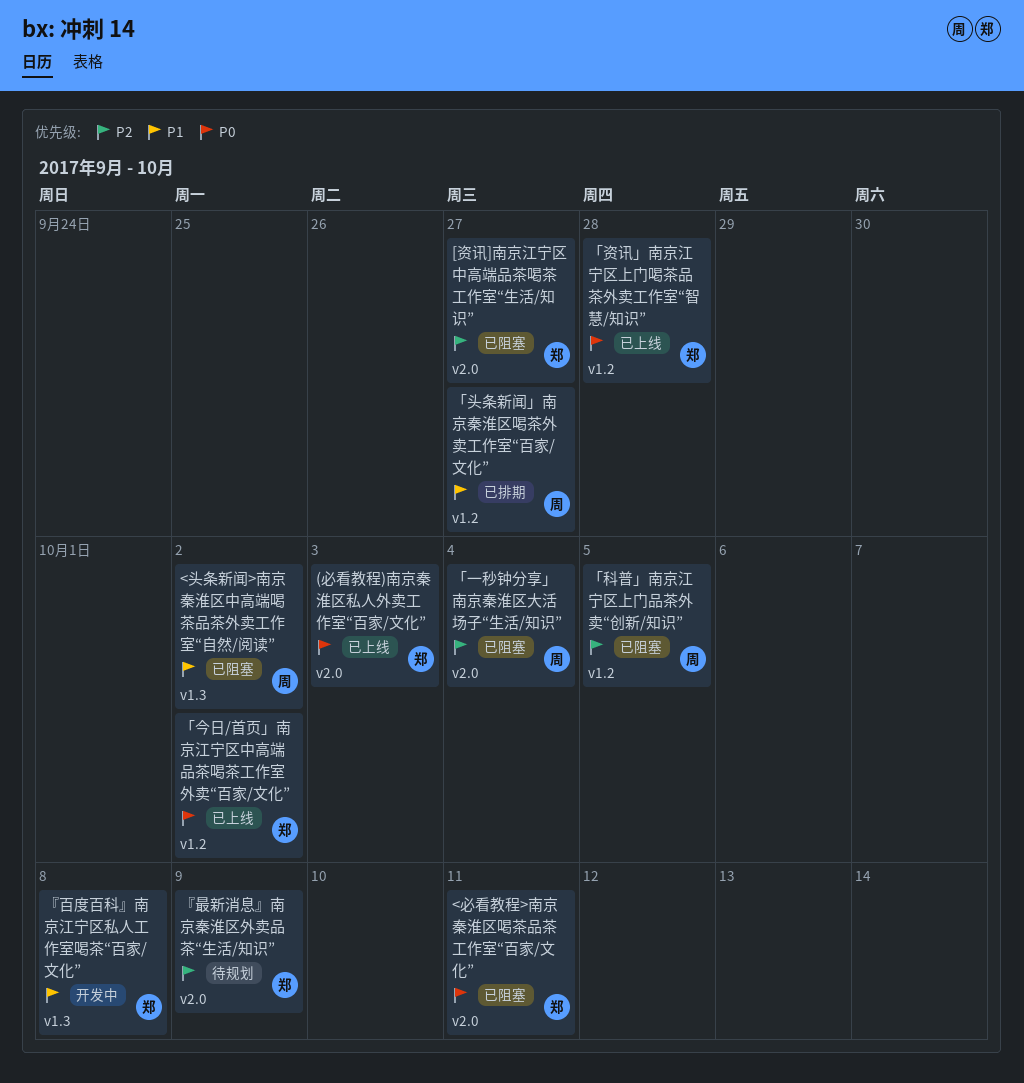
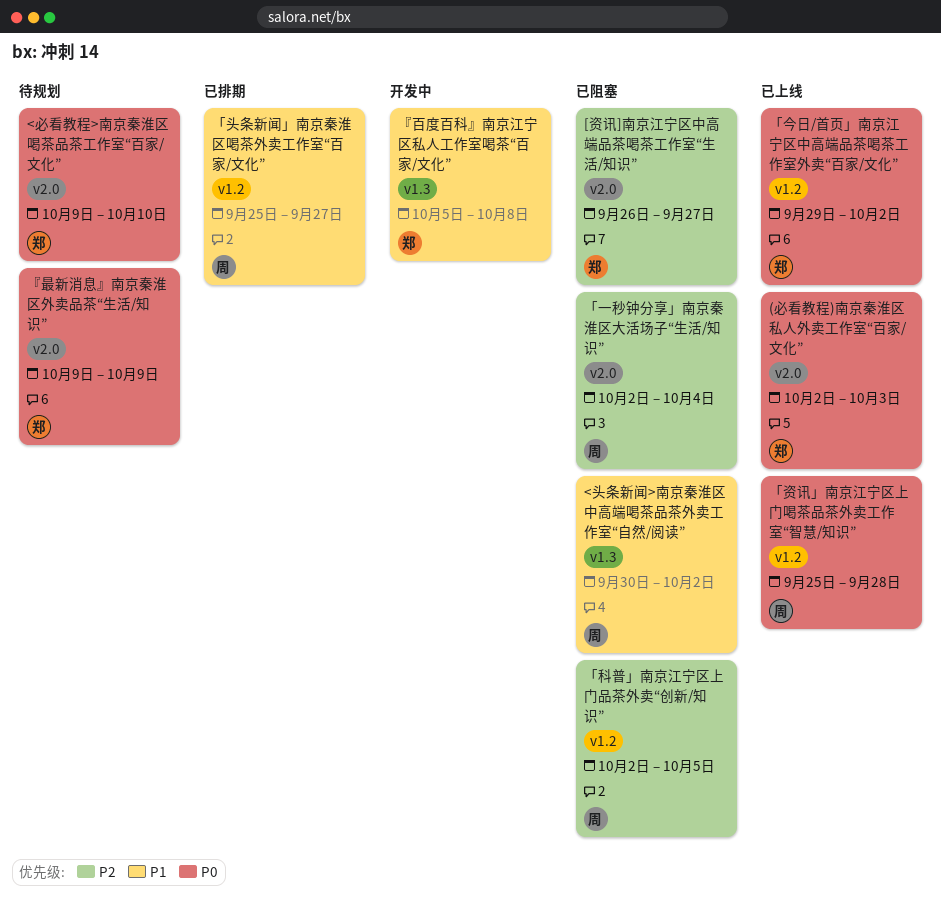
<必看教程>南京秦淮区喝茶品茶工作室“百家/文化”, status: 已阻塞 -> 待规划
<必看教程>南京秦淮区喝茶品茶工作室“百家/文化”, due: Oct 11 -> Oct 10
「资讯」南京江宁区上门喝茶品茶外卖工作室“智慧/知识”, owner: 郑 -> 周
『最新消息』南京秦淮区外卖品茶“生活/知识”, priority: P2 -> P0

